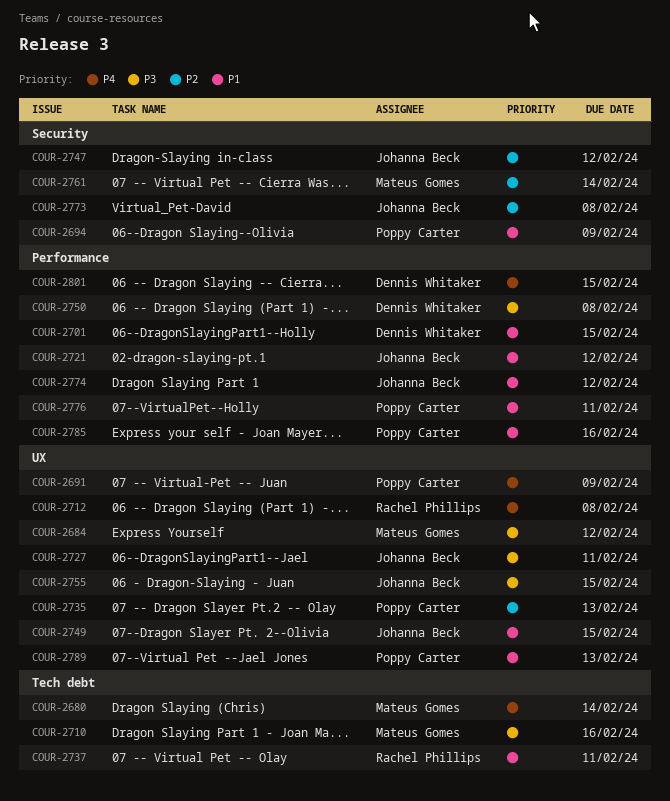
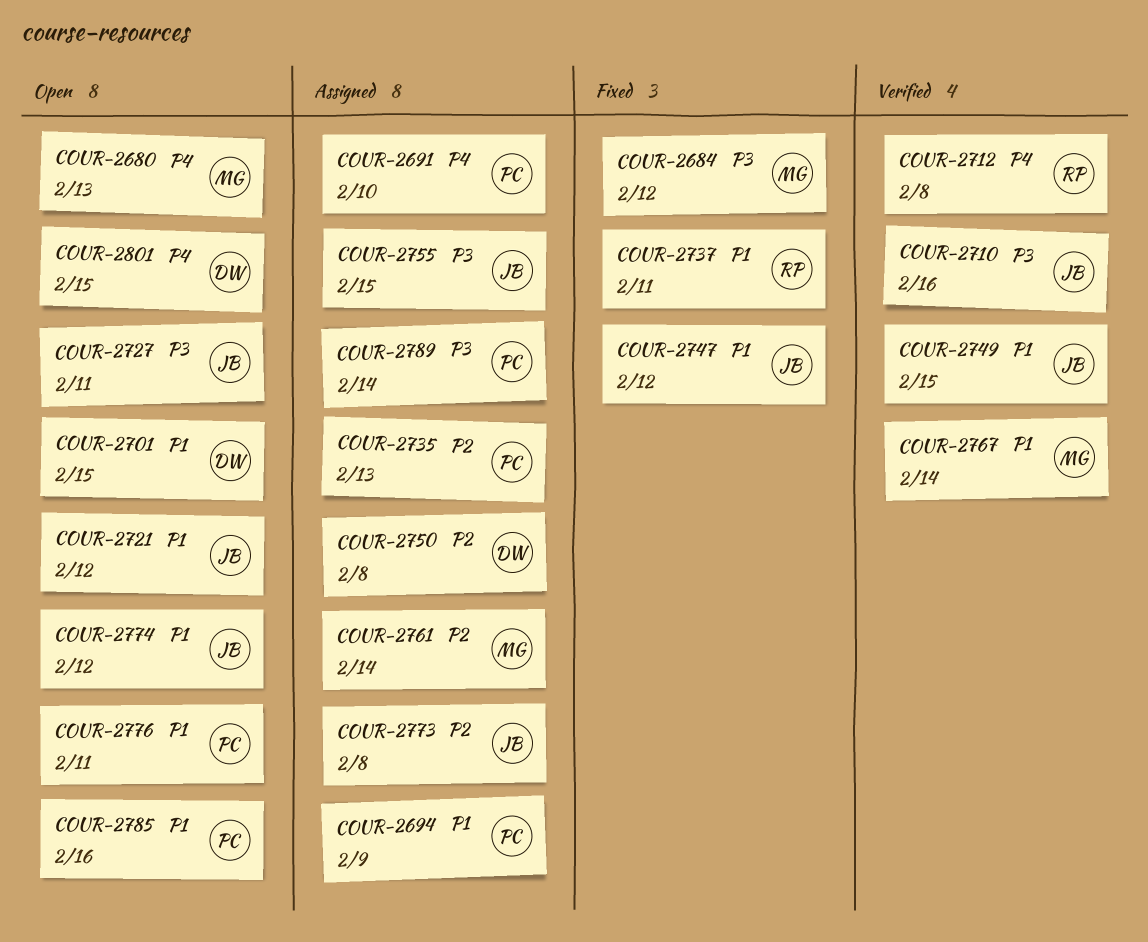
COUR-2680, due: Feb 14 -> Feb 13
COUR-2691, due: Feb 9 -> Feb 10
COUR-2710, owner: Mateus Gomes -> Johanna Beck
COUR-2747, priority: P2 -> P1
COUR-2750, priority: P3 -> P2
COUR-2767: none -> present
COUR-2789, priority: P1 -> P3
COUR-2789, due: Feb 13 -> Feb 14

